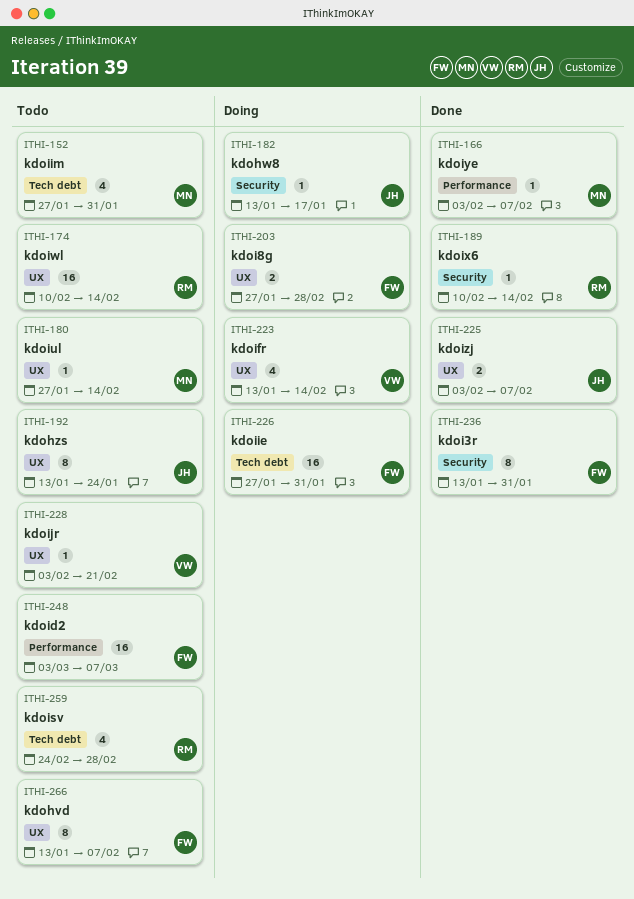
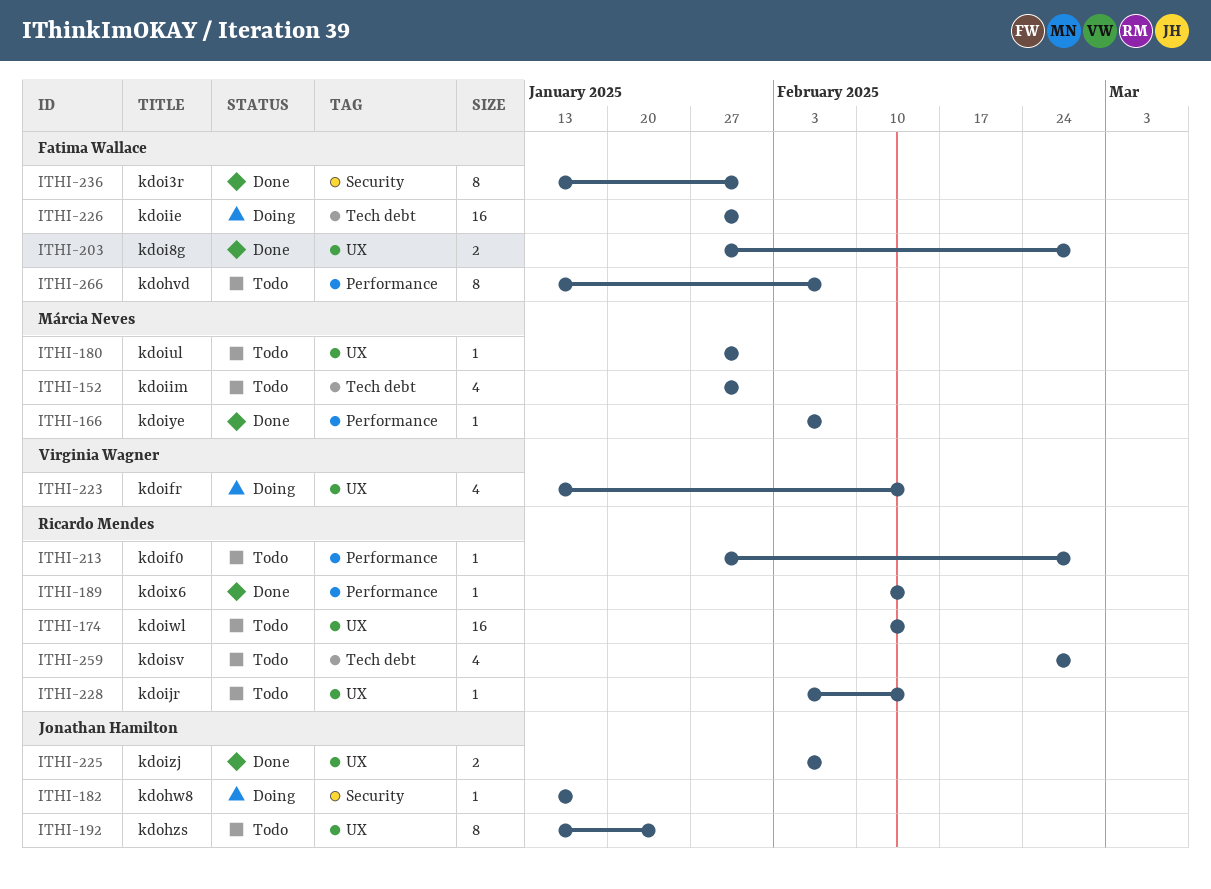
ITHI-180, due: Feb 14 -> Jan 31
ITHI-189, label: Security -> Performance
ITHI-203, status: Doing -> Done
ITHI-213: none -> present
ITHI-228, owner: Virginia Wagner -> Ricardo Mendes
ITHI-228, due: Feb 21 -> Feb 14
ITHI-248: present -> none
ITHI-266, label: UX -> Performance

